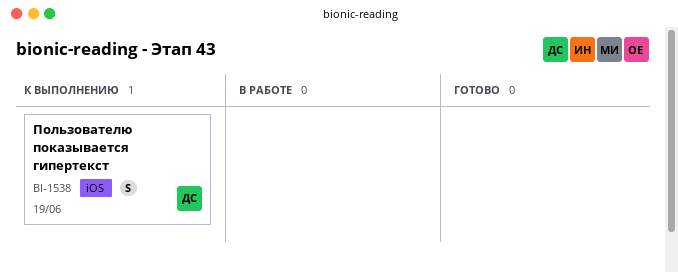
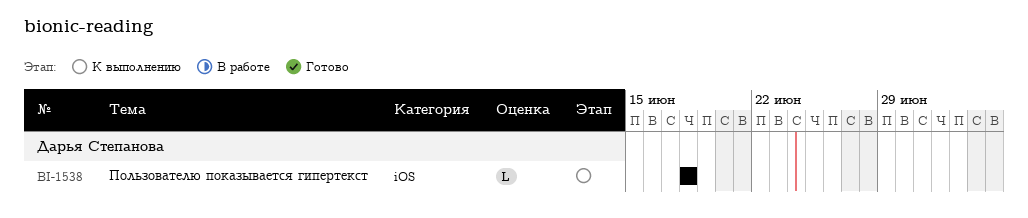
BI-1538, estimate: S -> L
BI-1538, due: Jun 19 -> Jun 18

